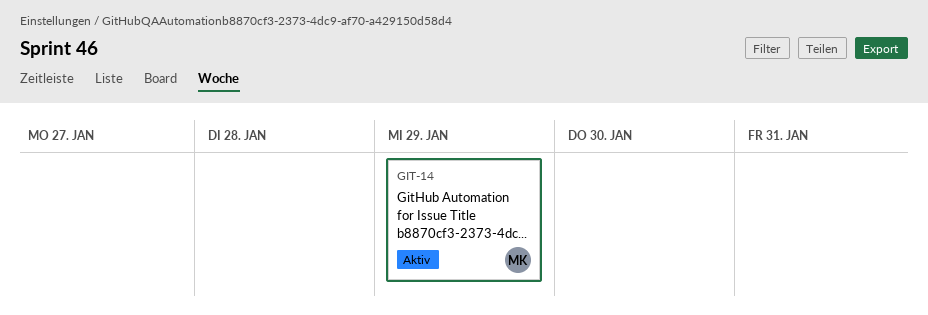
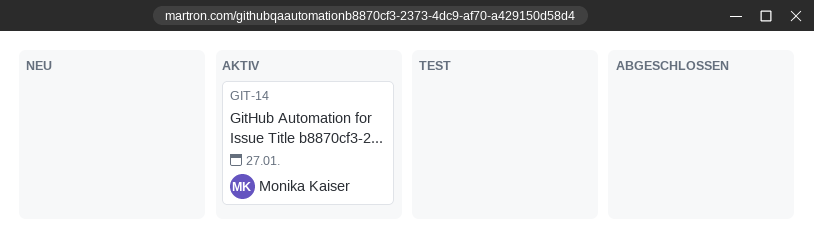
GIT-14, due: Jan 29 -> Jan 27

